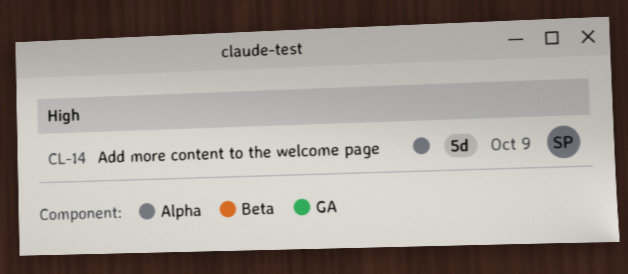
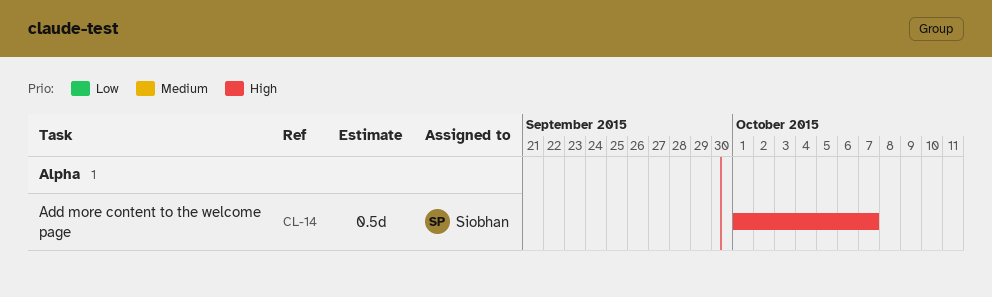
CL-14, estimate: 5d -> 0.5d
CL-14, due: Oct 9 -> Oct 7

